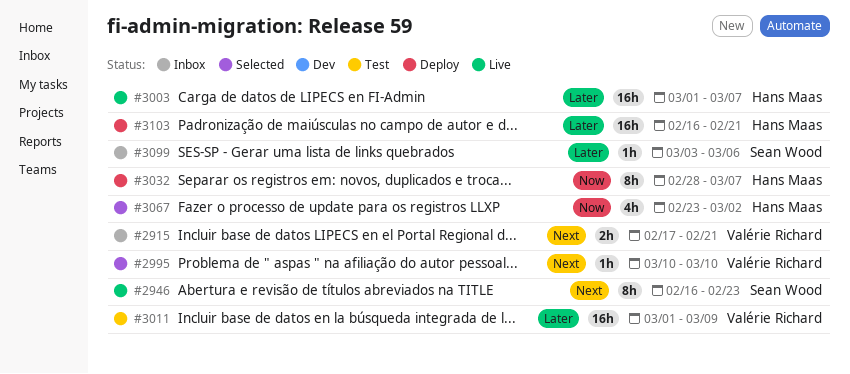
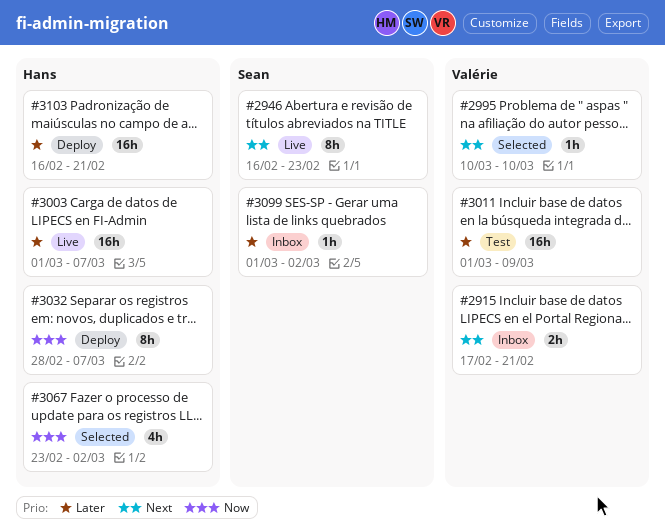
#3099, start: Mar 3 -> Mar 1
#3099, due: Mar 6 -> Mar 2

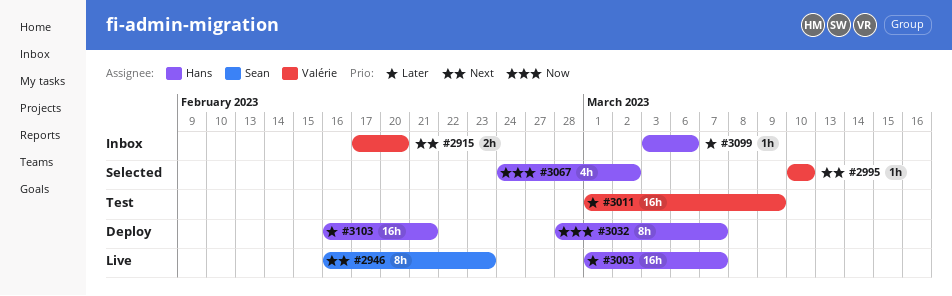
#2915, due: Feb 21 -> Feb 20
#3067, start: Feb 23 -> Feb 24
#3099, owner: Sean -> Hans
#3099, start: Mar 1 -> Mar 3
#3099, due: Mar 2 -> Mar 6

